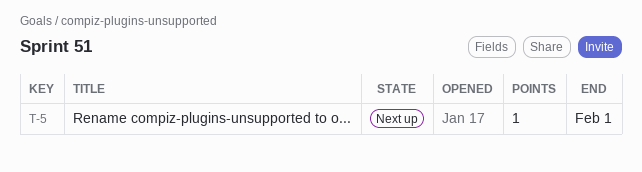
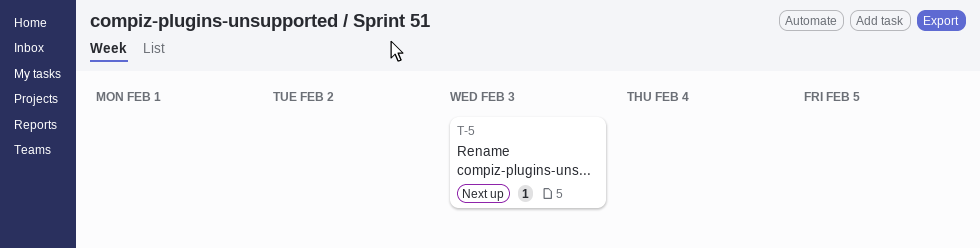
T-5, due: Feb 1 -> Feb 3

